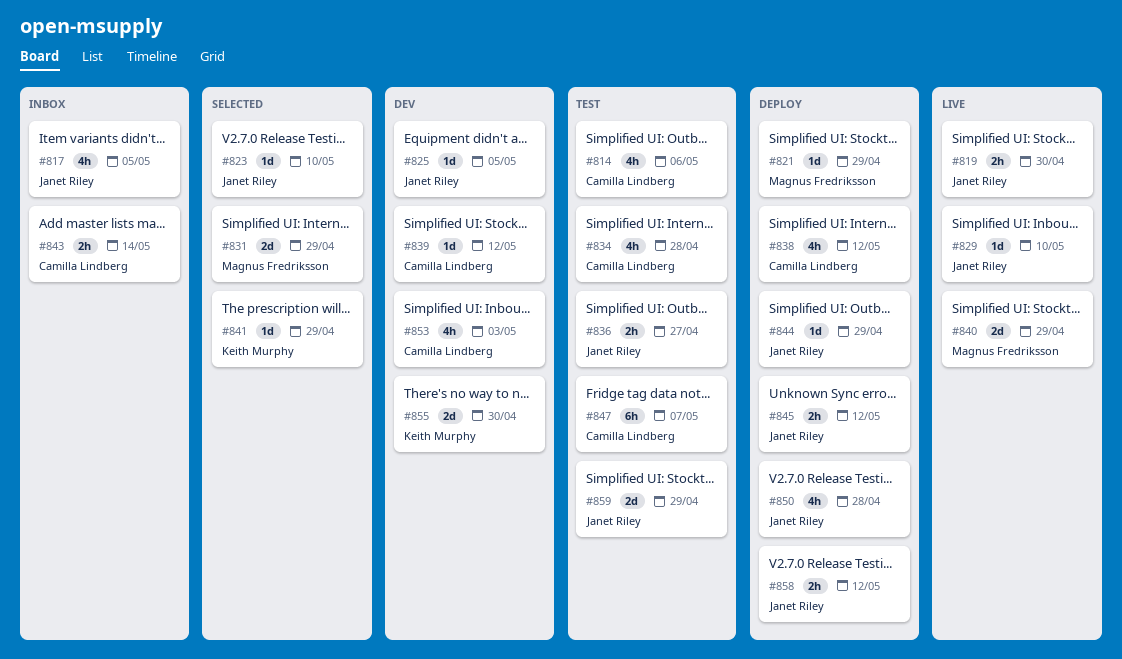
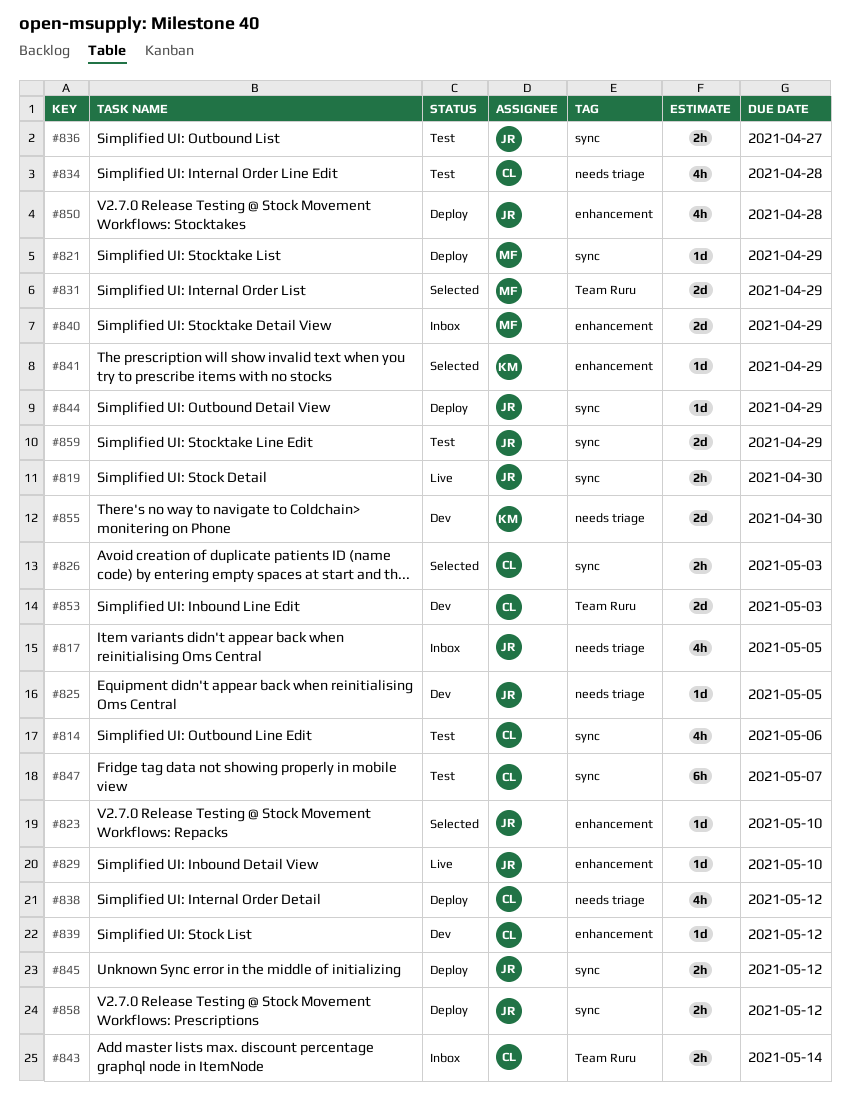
#826: none -> present
#840, status: Live -> Inbox
#853, estimate: 4h -> 2d

